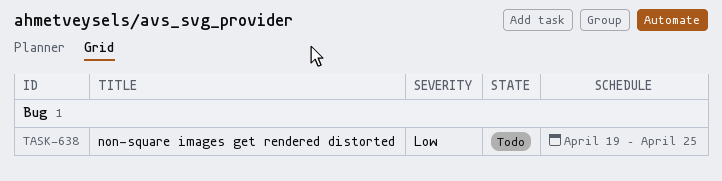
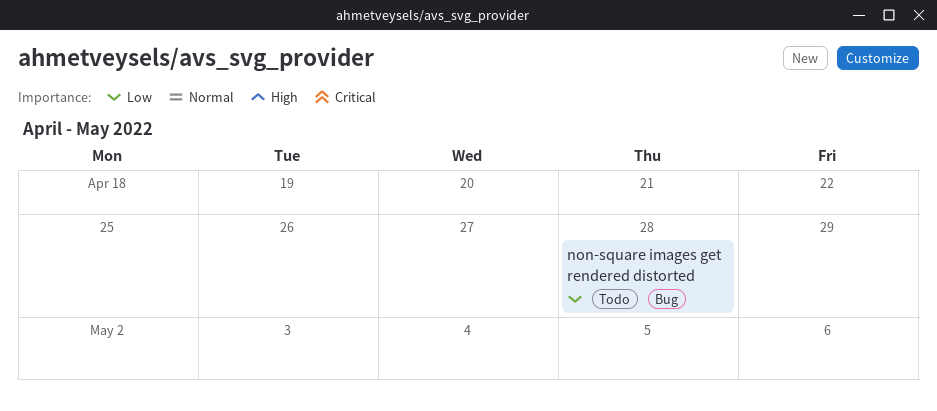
non-square images get rendered distorted, due: Apr 25 -> Apr 28

